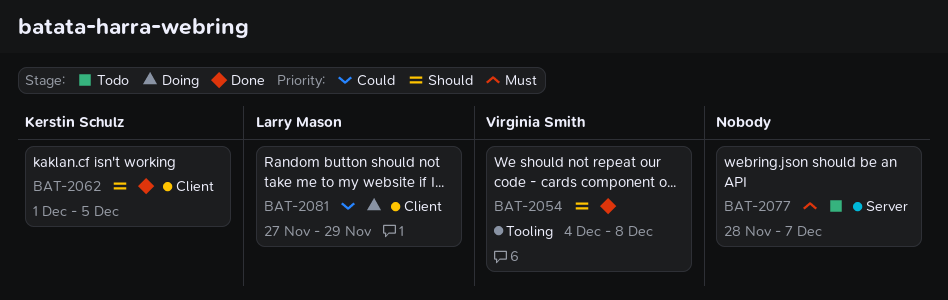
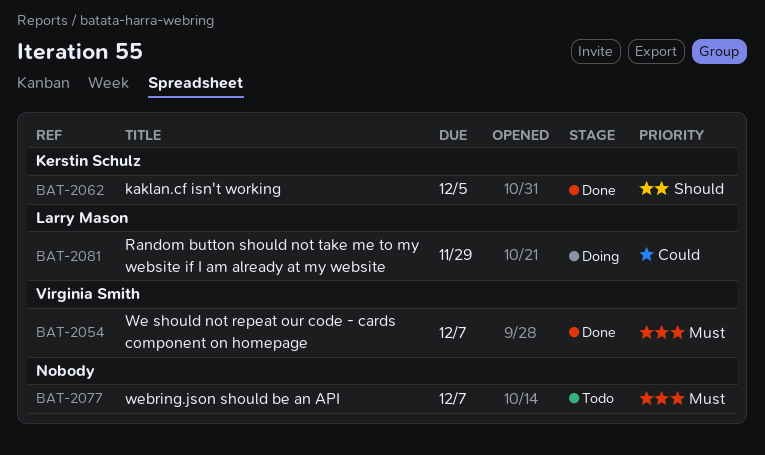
BAT-2054, priority: Should -> Must
BAT-2054, due: Dec 8 -> Dec 7

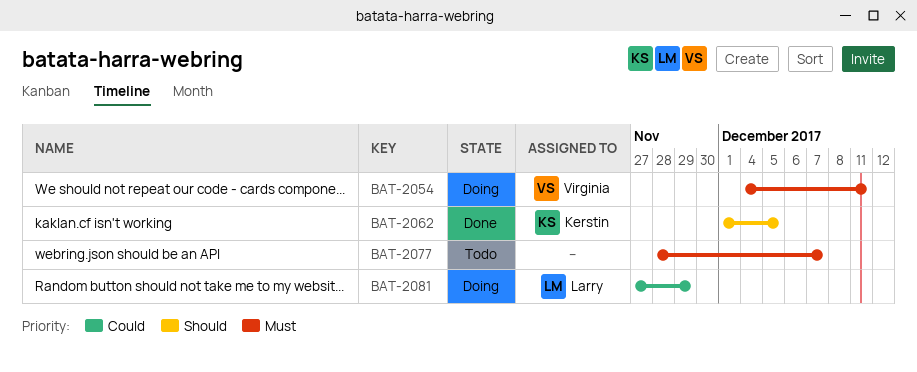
BAT-2054, status: Done -> Doing
BAT-2054, due: Dec 7 -> Dec 11

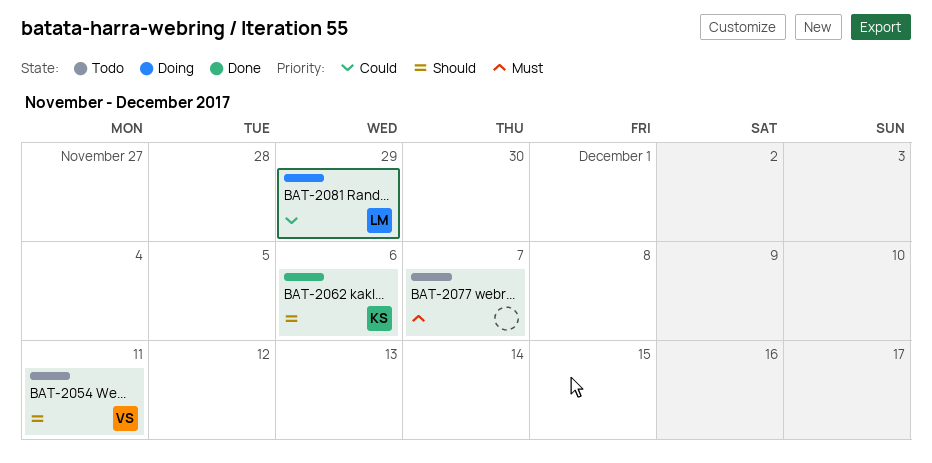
BAT-2054, status: Doing -> Todo
BAT-2054, priority: Must -> Should
BAT-2062, due: Dec 5 -> Dec 6

